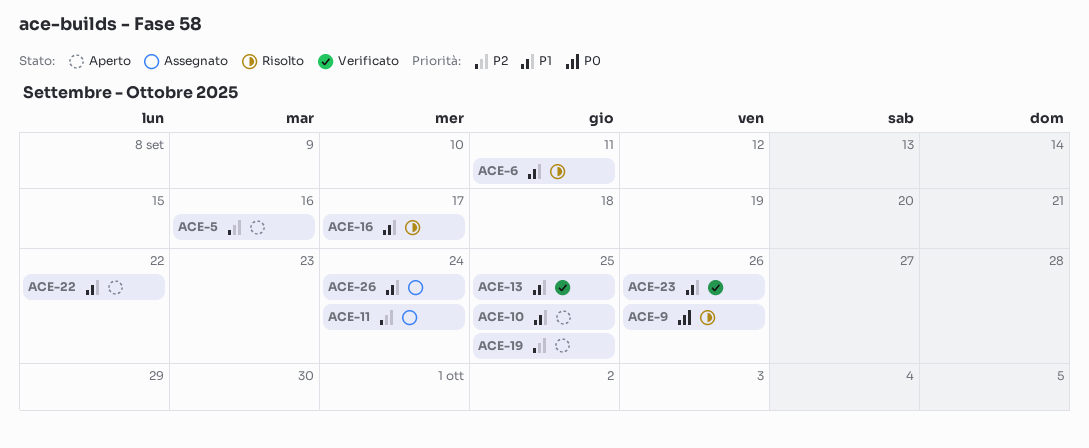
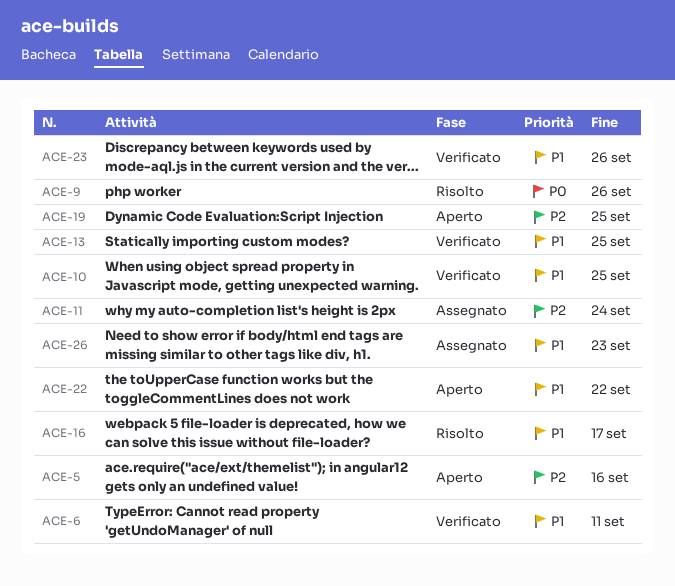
ACE-6, status: Risolto -> Verificato
ACE-10, status: Aperto -> Verificato
ACE-26, due: Sep 24 -> Sep 23

